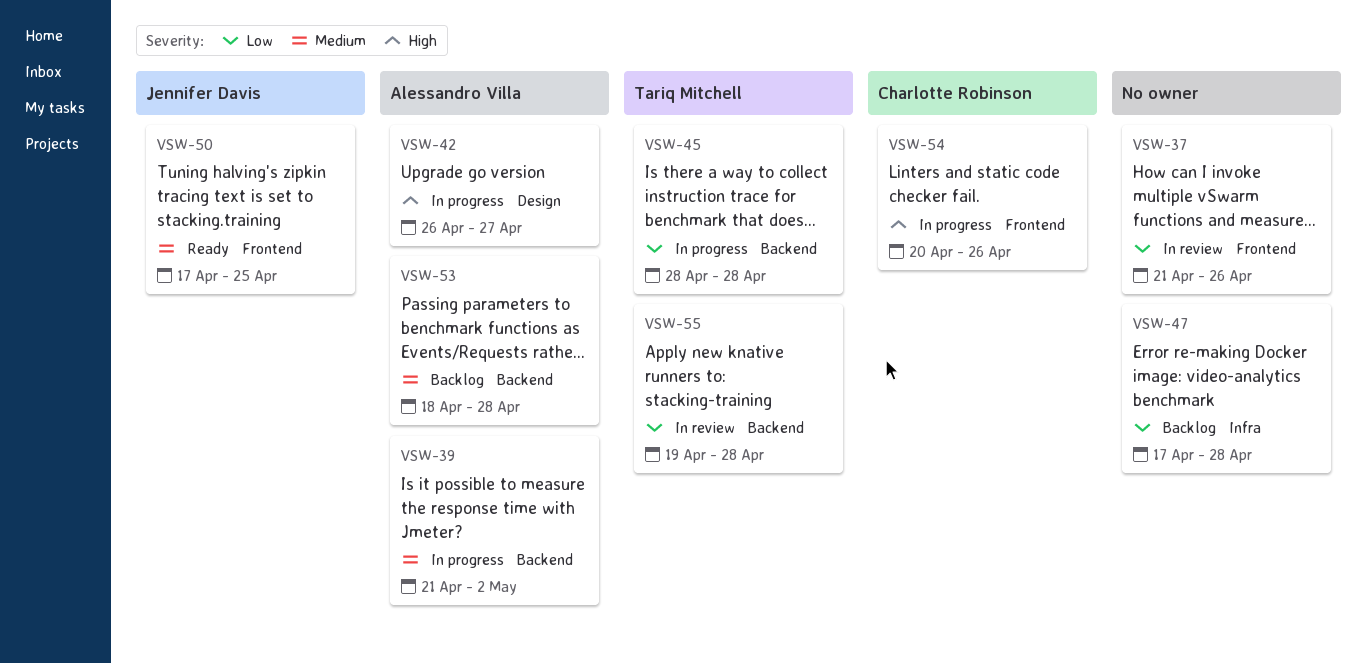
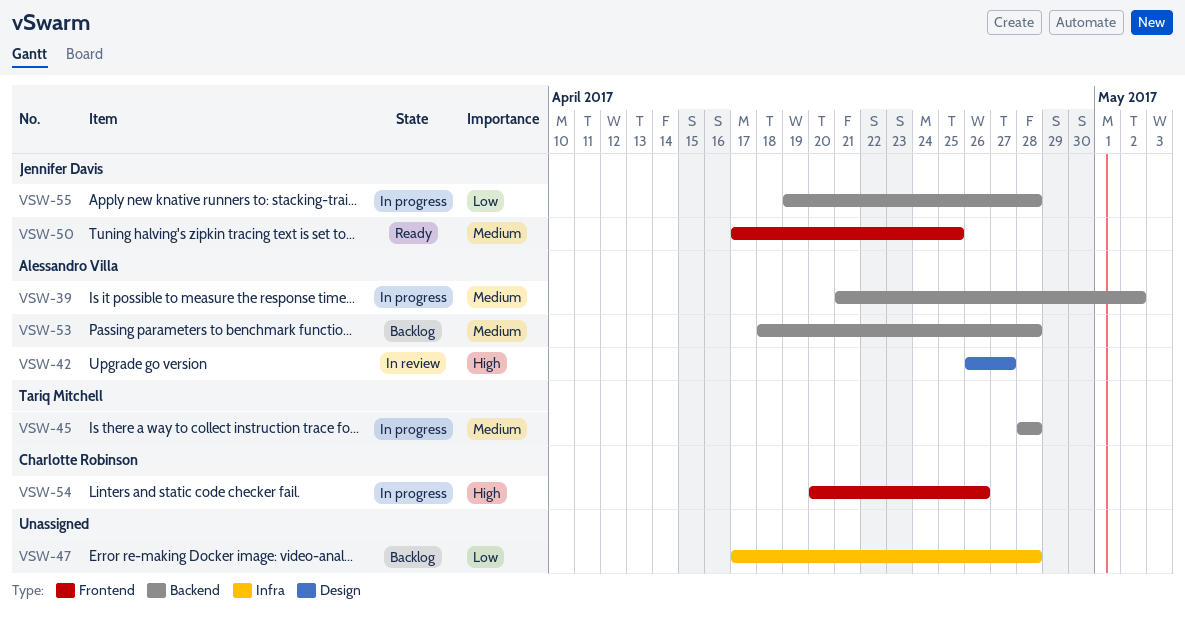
VSW-37: present -> none
VSW-42, status: In progress -> In review
VSW-45, priority: Low -> Medium
VSW-55, status: In review -> In progress
VSW-55, owner: Tariq Mitchell -> Jennifer Davis

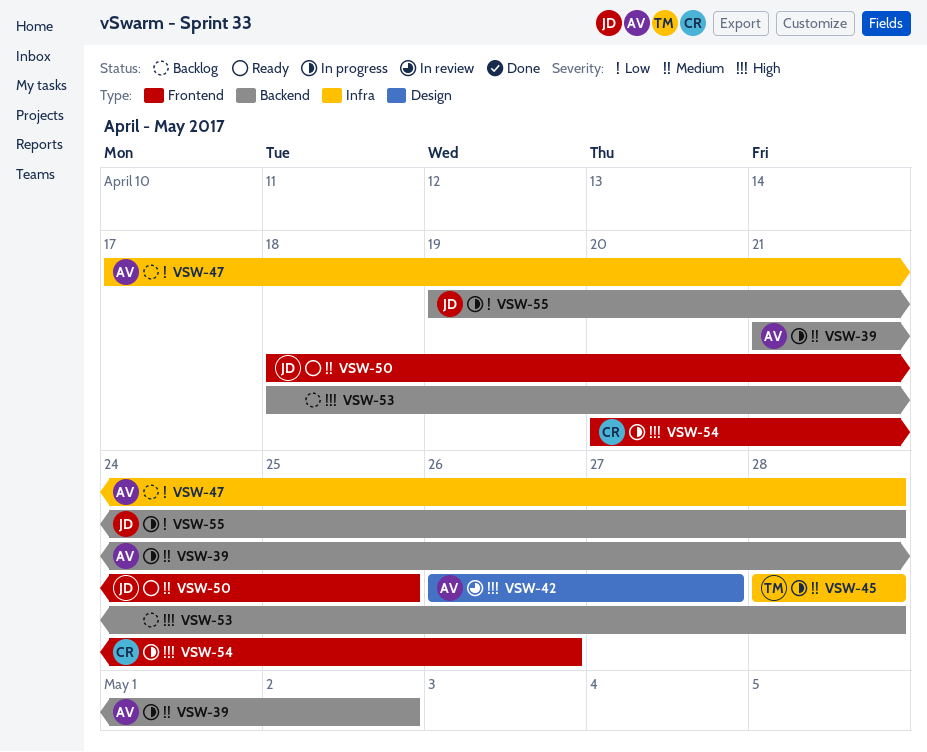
VSW-45, label: Backend -> Infra
VSW-47, owner: none -> Alessandro Villa
VSW-50, start: Apr 17 -> Apr 18
VSW-53, owner: Alessandro Villa -> none
VSW-53, priority: Medium -> High

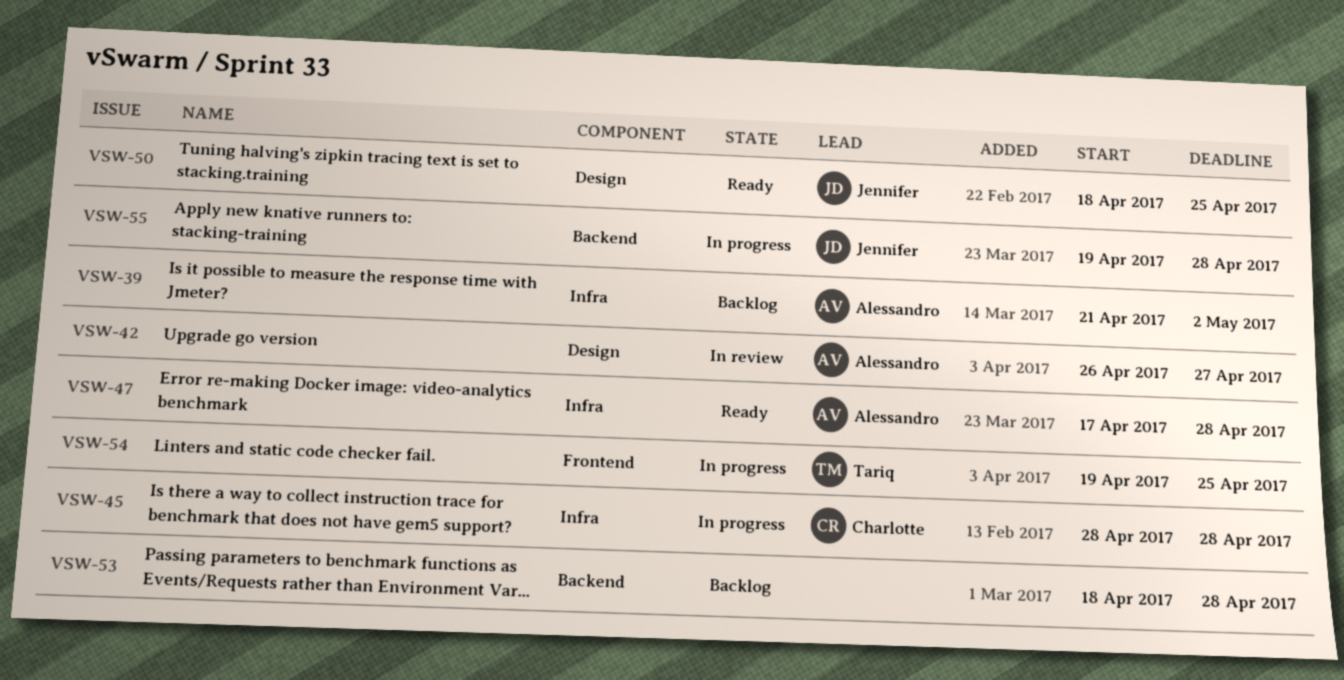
VSW-39, status: In progress -> Backlog
VSW-39, label: Backend -> Infra
VSW-45, owner: Tariq -> Charlotte
VSW-47, status: Backlog -> Ready
VSW-50, label: Frontend -> Design
VSW-54, owner: Charlotte -> Tariq
VSW-54, start: Apr 20 -> Apr 19
VSW-54, due: Apr 26 -> Apr 25

